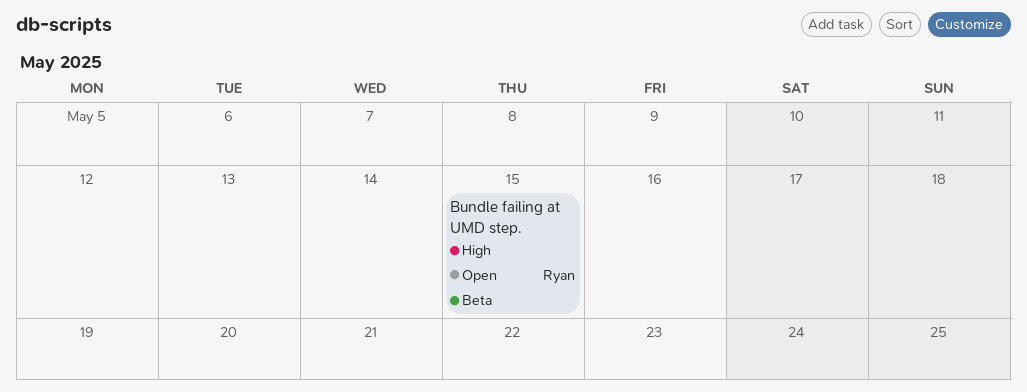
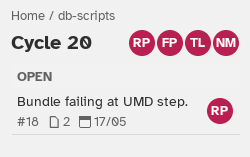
Bundle failing at UMD step., due: May 15 -> May 17

